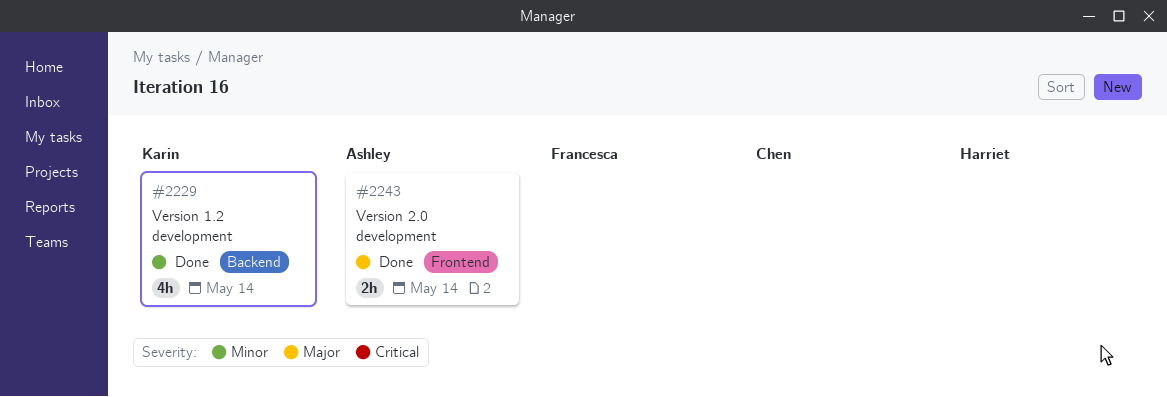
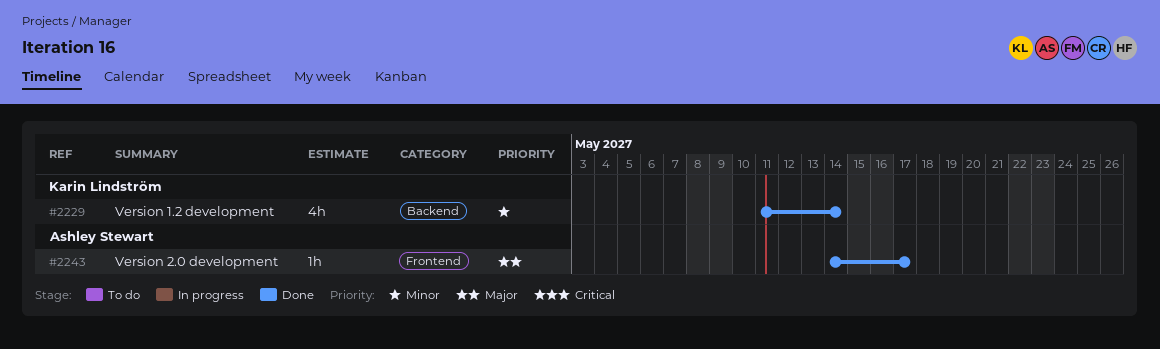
#2243, estimate: 2h -> 1h
#2243, due: May 14 -> May 17

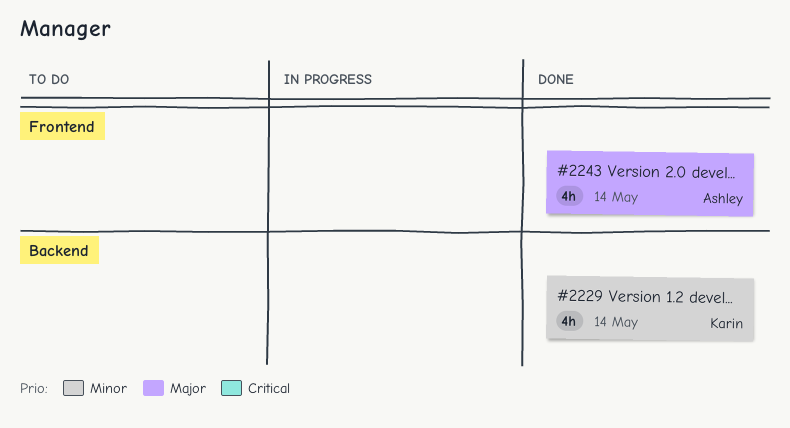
#2243, estimate: 1h -> 4h
#2243, due: May 17 -> May 14

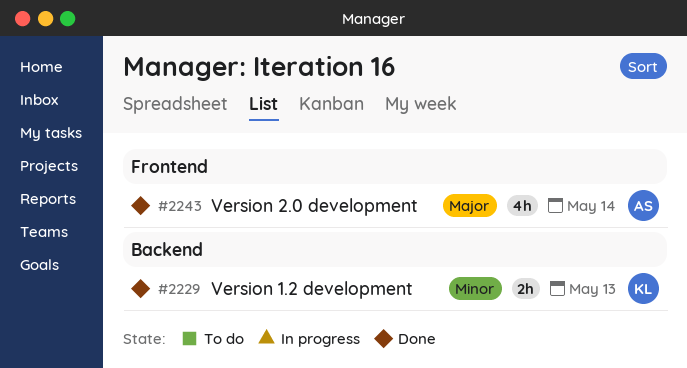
#2229, estimate: 4h -> 2h
#2229, due: May 14 -> May 13

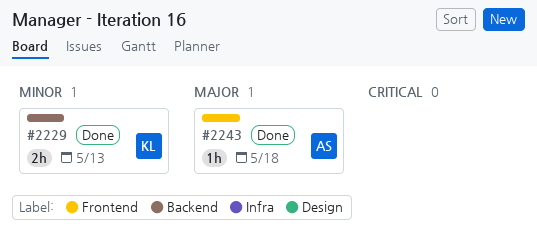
#2243, estimate: 4h -> 1h
#2243, due: May 14 -> May 18

